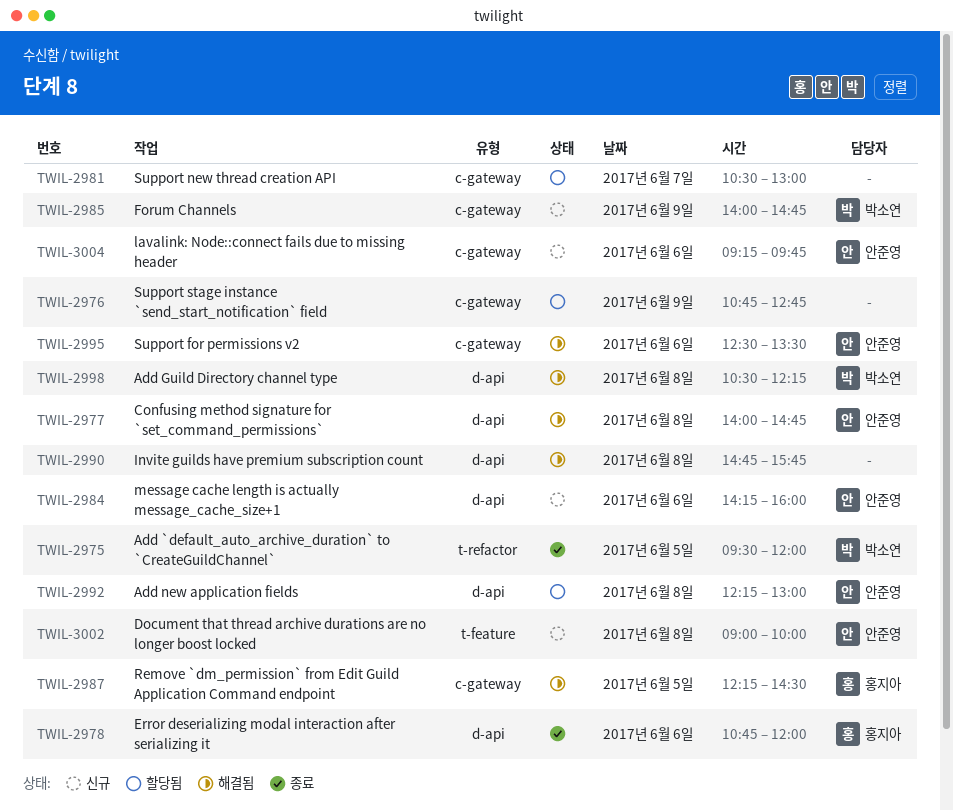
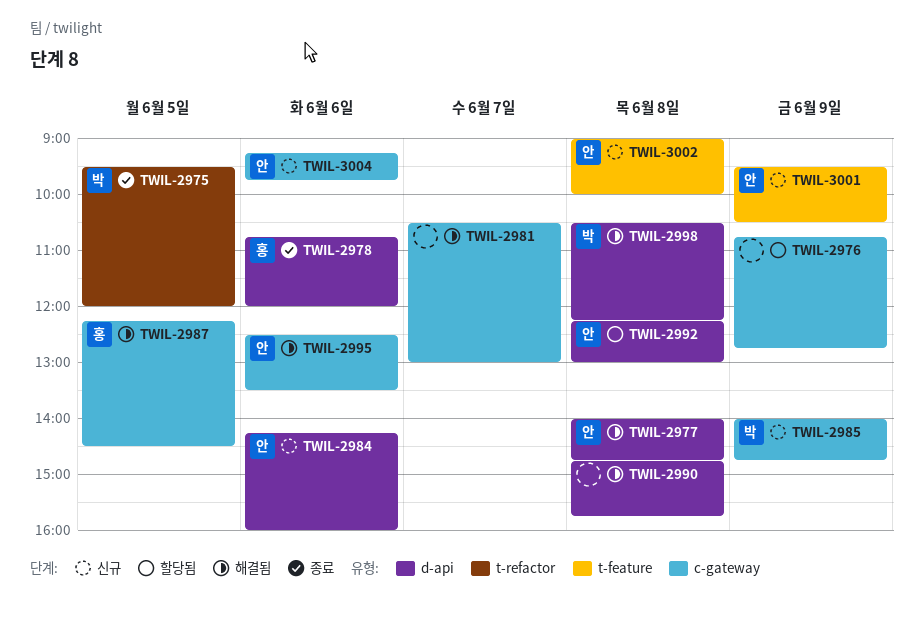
TWIL-2981, status: 할당됨 -> 해결됨
TWIL-3001: none -> present

